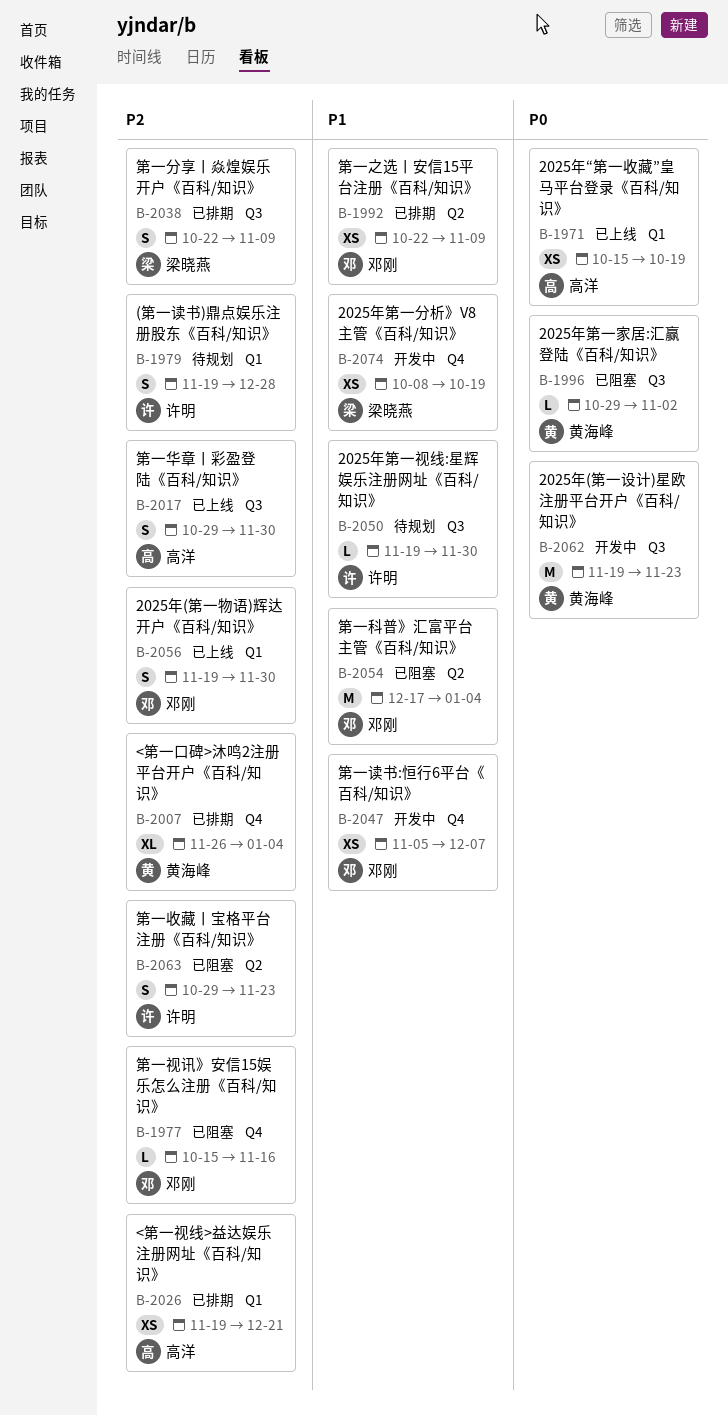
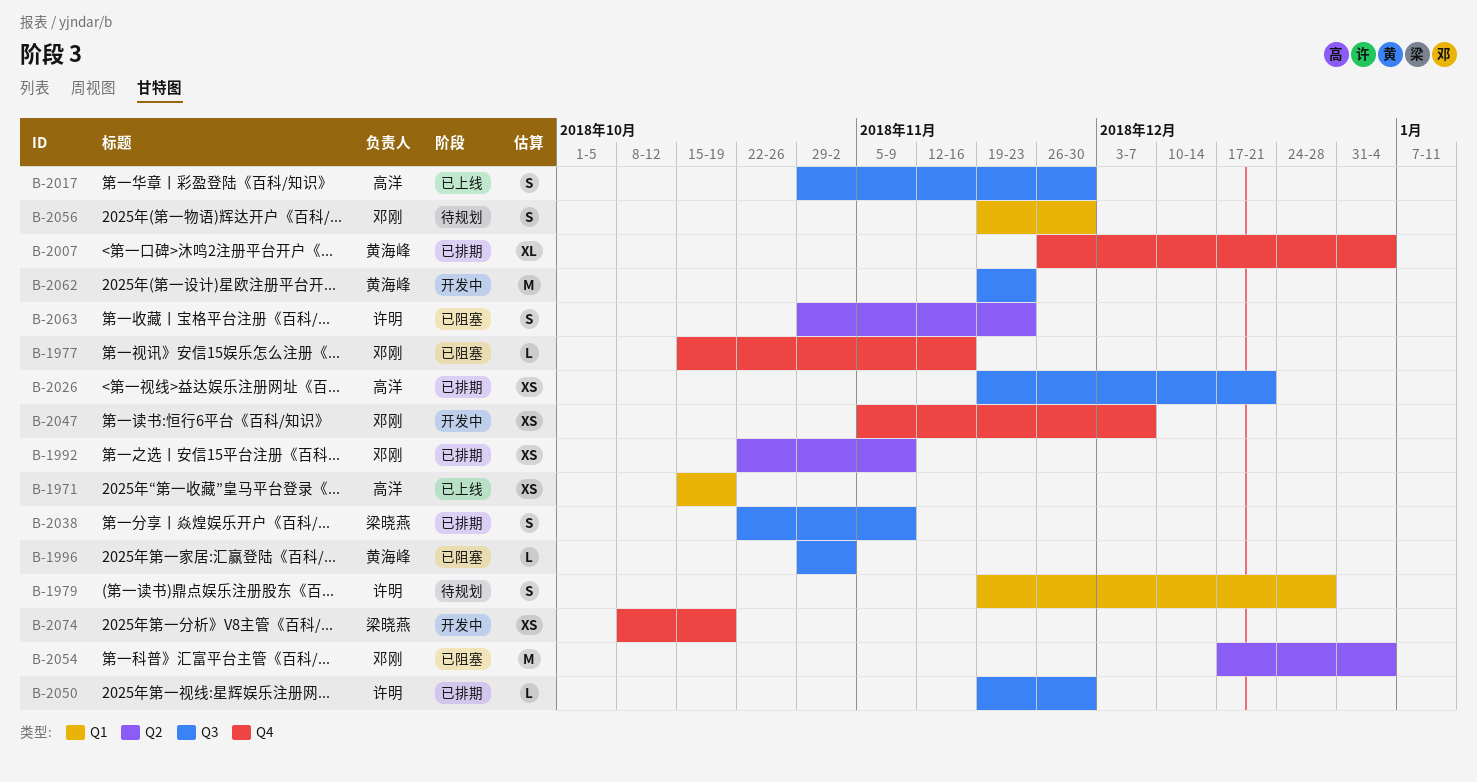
B-2026, label: Q1 -> Q3
B-2050, status: 待规划 -> 已排期
B-2056, status: 已上线 -> 待规划

